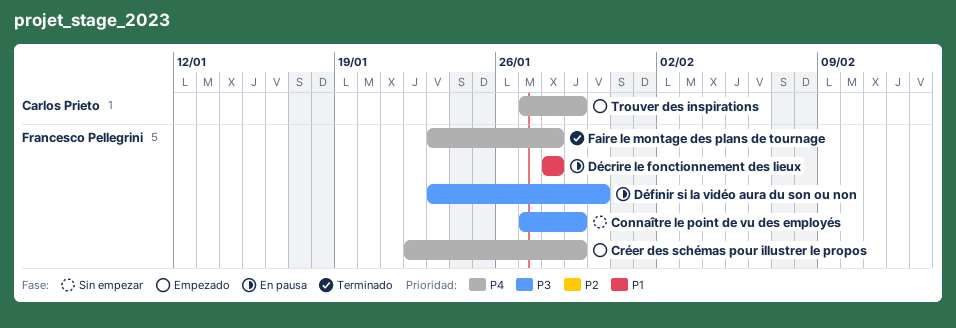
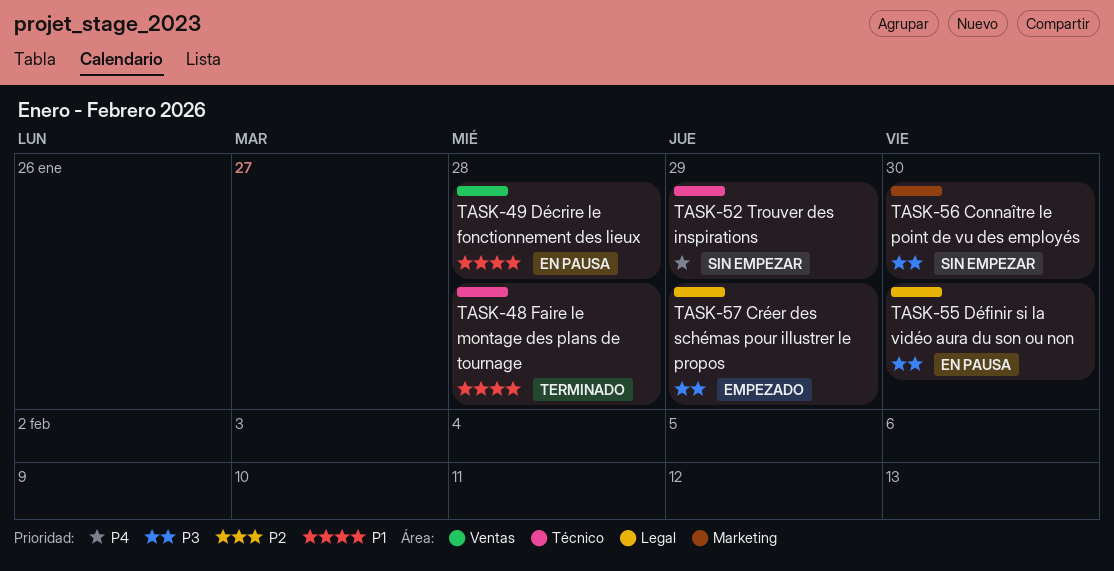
Connaître le point de vu des employés, due: Jan 29 -> Jan 30
Créer des schémas pour illustrer le propos, priority: P4 -> P3
Faire le montage des plans de tournage, priority: P4 -> P1
Trouver des inspirations, status: Empezado -> Sin empezar

